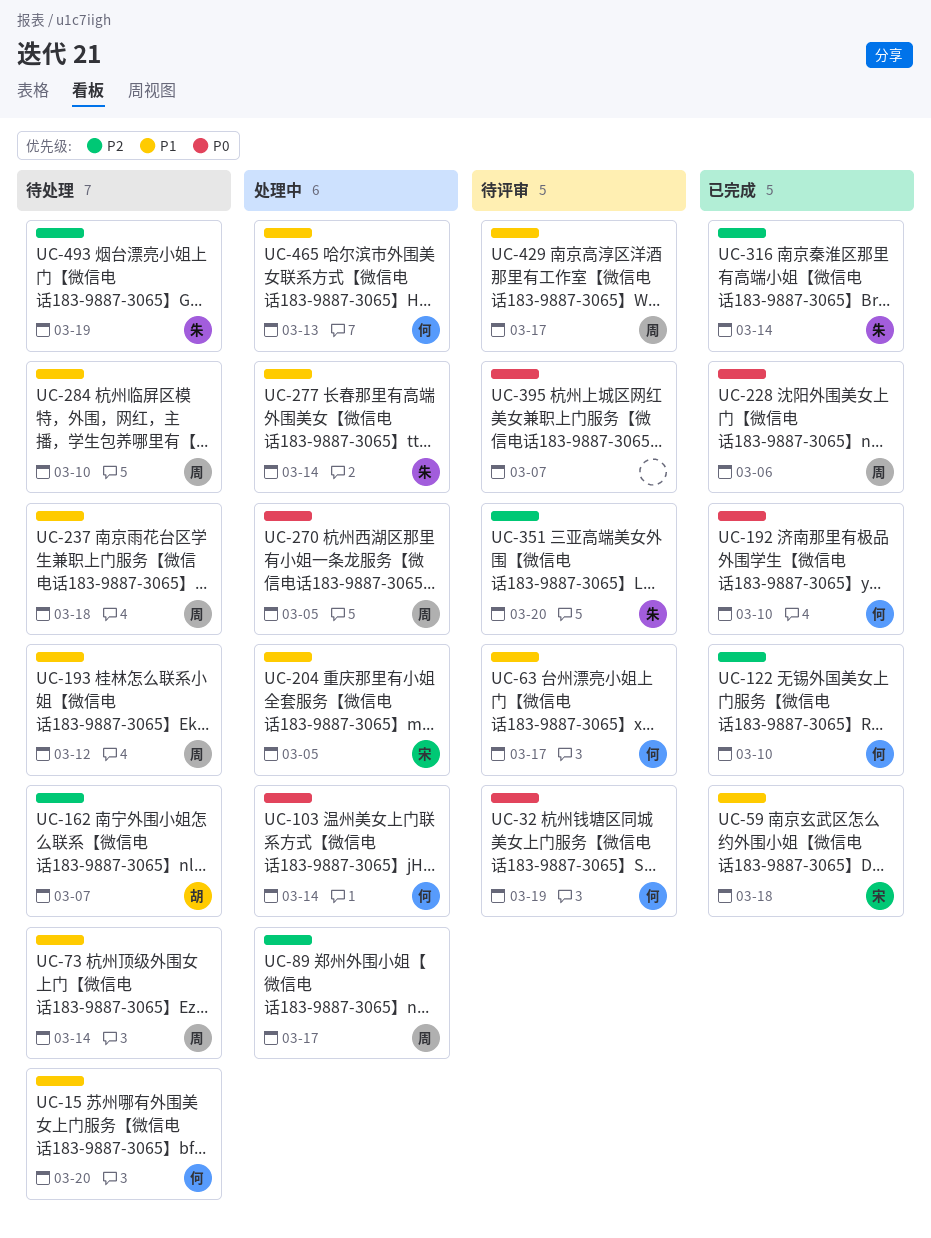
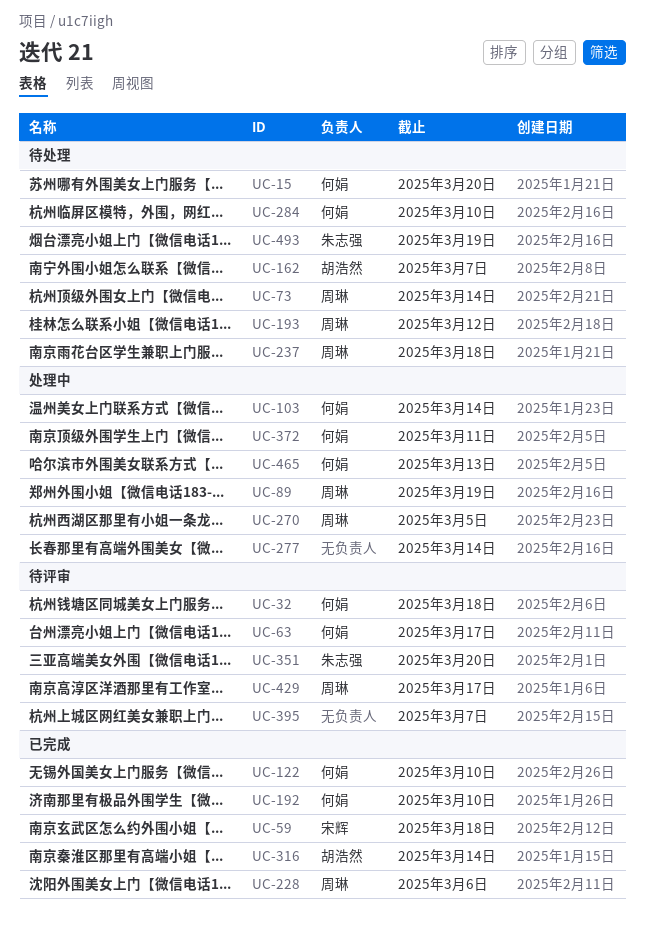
UC-32, due: Mar 19 -> Mar 18
UC-89, due: Mar 17 -> Mar 19
UC-204: present -> none
UC-277, owner: 朱志强 -> none
UC-284, owner: 周琳 -> 何娟
UC-316, owner: 朱志强 -> 胡浩然
UC-372: none -> present

